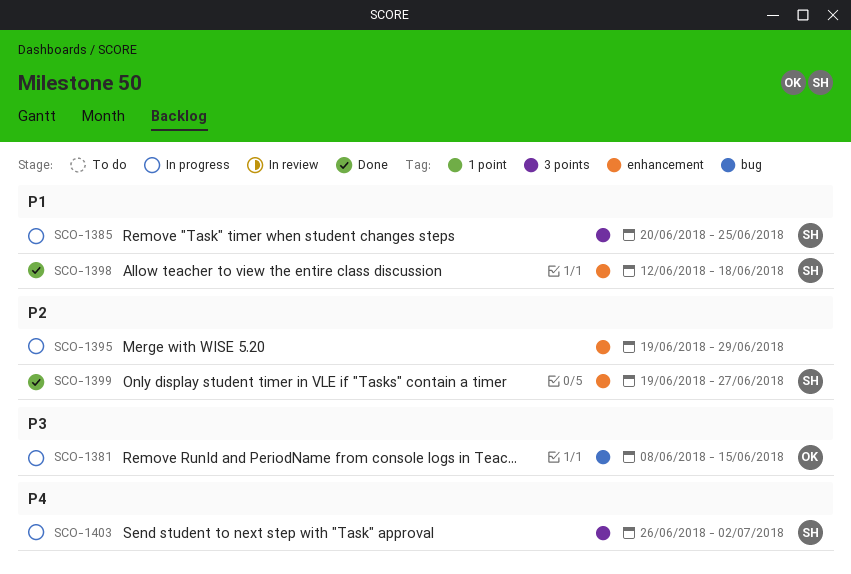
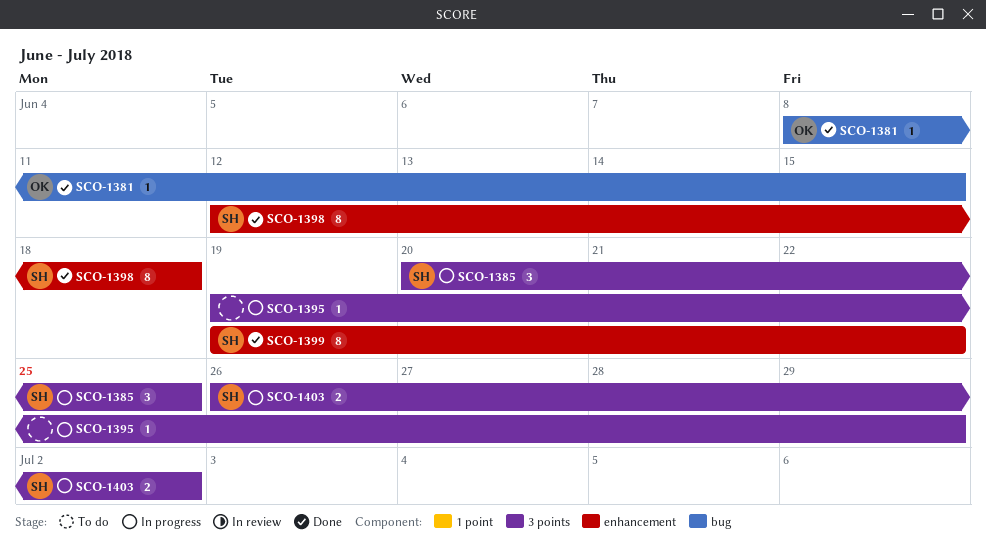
SCO-1381, status: In progress -> Done
SCO-1395, label: enhancement -> 3 points
SCO-1399, due: Jun 27 -> Jun 22

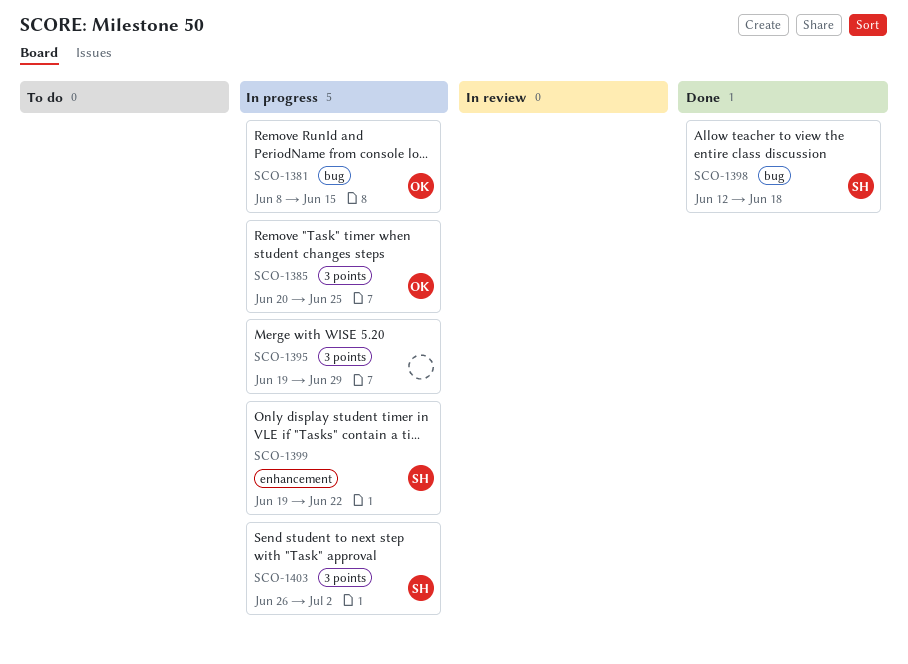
SCO-1381, status: Done -> In progress
SCO-1385, owner: SH -> OK
SCO-1398, label: enhancement -> bug
SCO-1399, status: Done -> In progress

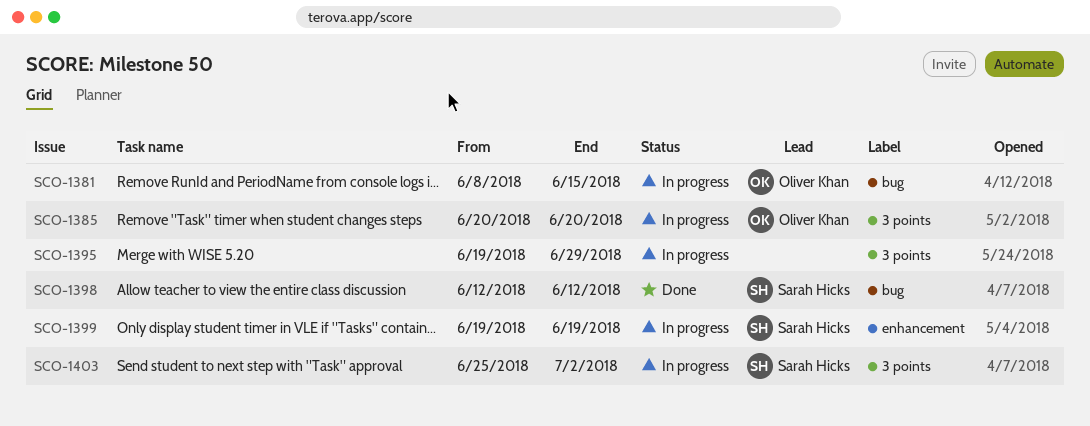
SCO-1385, due: Jun 25 -> Jun 20
SCO-1398, due: Jun 18 -> Jun 12
SCO-1399, due: Jun 22 -> Jun 19
SCO-1403, start: Jun 26 -> Jun 25

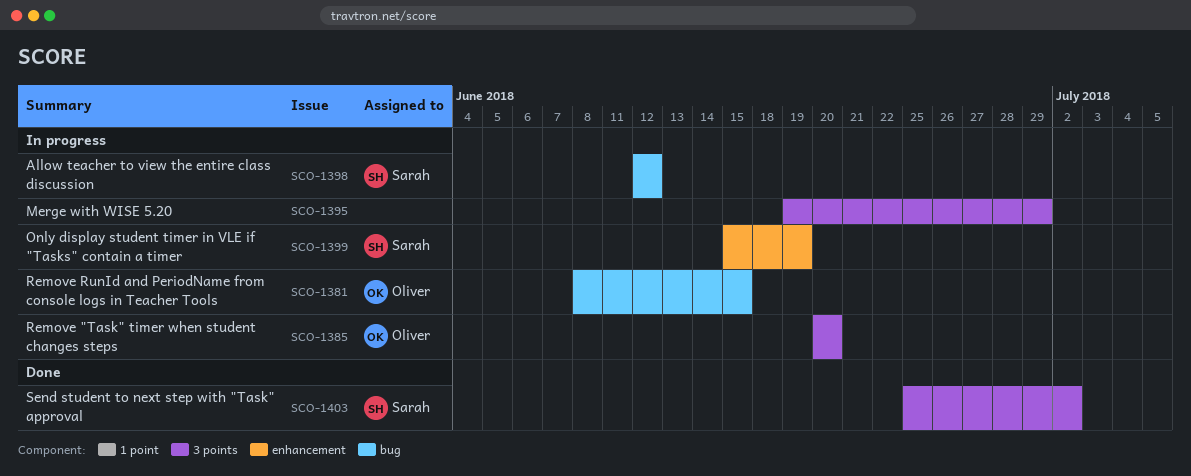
SCO-1398, status: Done -> In progress
SCO-1399, start: Jun 19 -> Jun 15
SCO-1403, status: In progress -> Done

